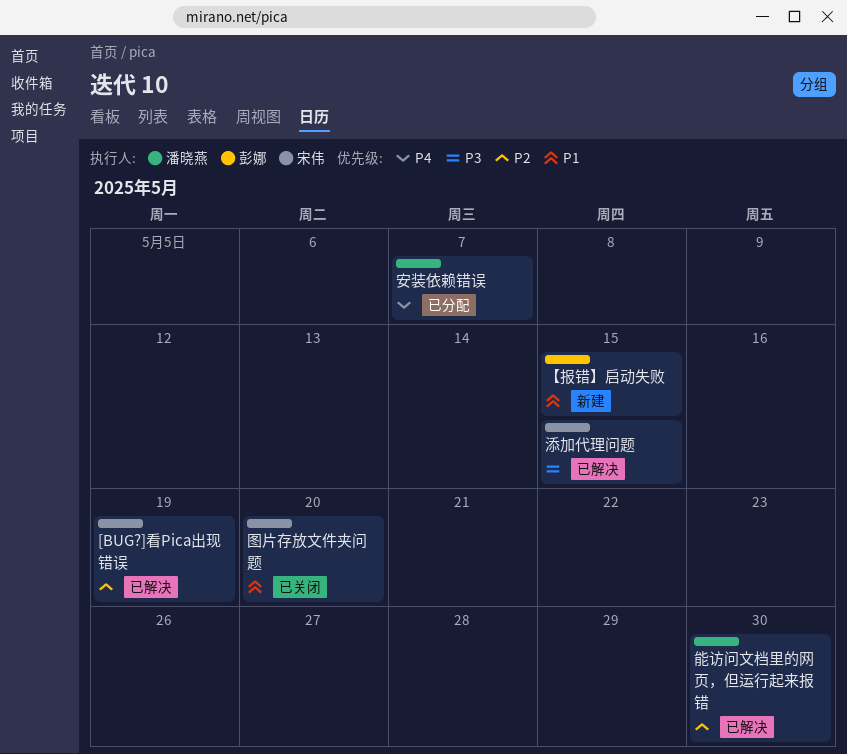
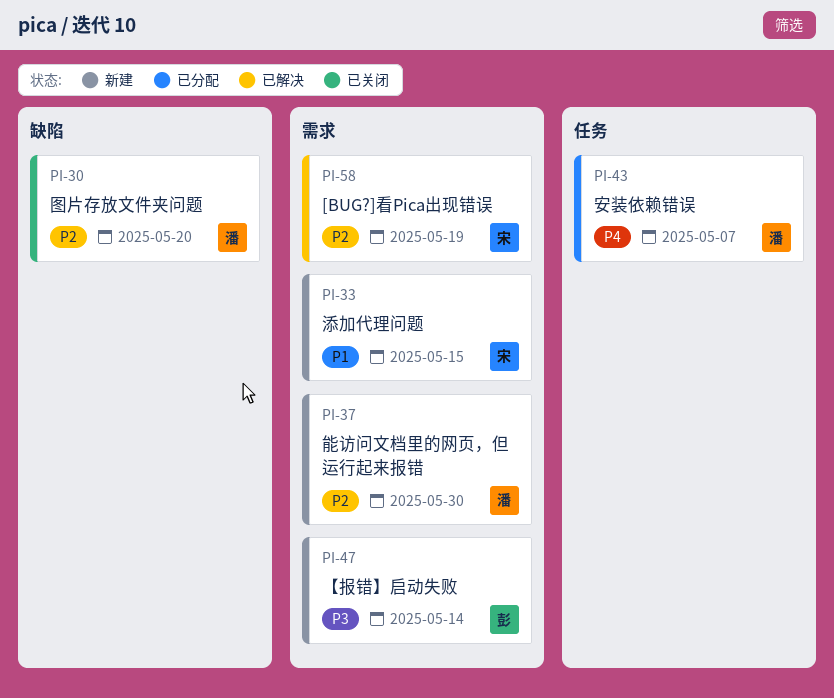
【报错】启动失败, priority: P1 -> P3
【报错】启动失败, due: May 15 -> May 14
图片存放文件夹问题, owner: 宋伟 -> 潘晓燕
图片存放文件夹问题, priority: P1 -> P2
添加代理问题, status: 已解决 -> 新建
添加代理问题, priority: P3 -> P1
能访问文档里的网页，但运行起来报错, status: 已解决 -> 新建

